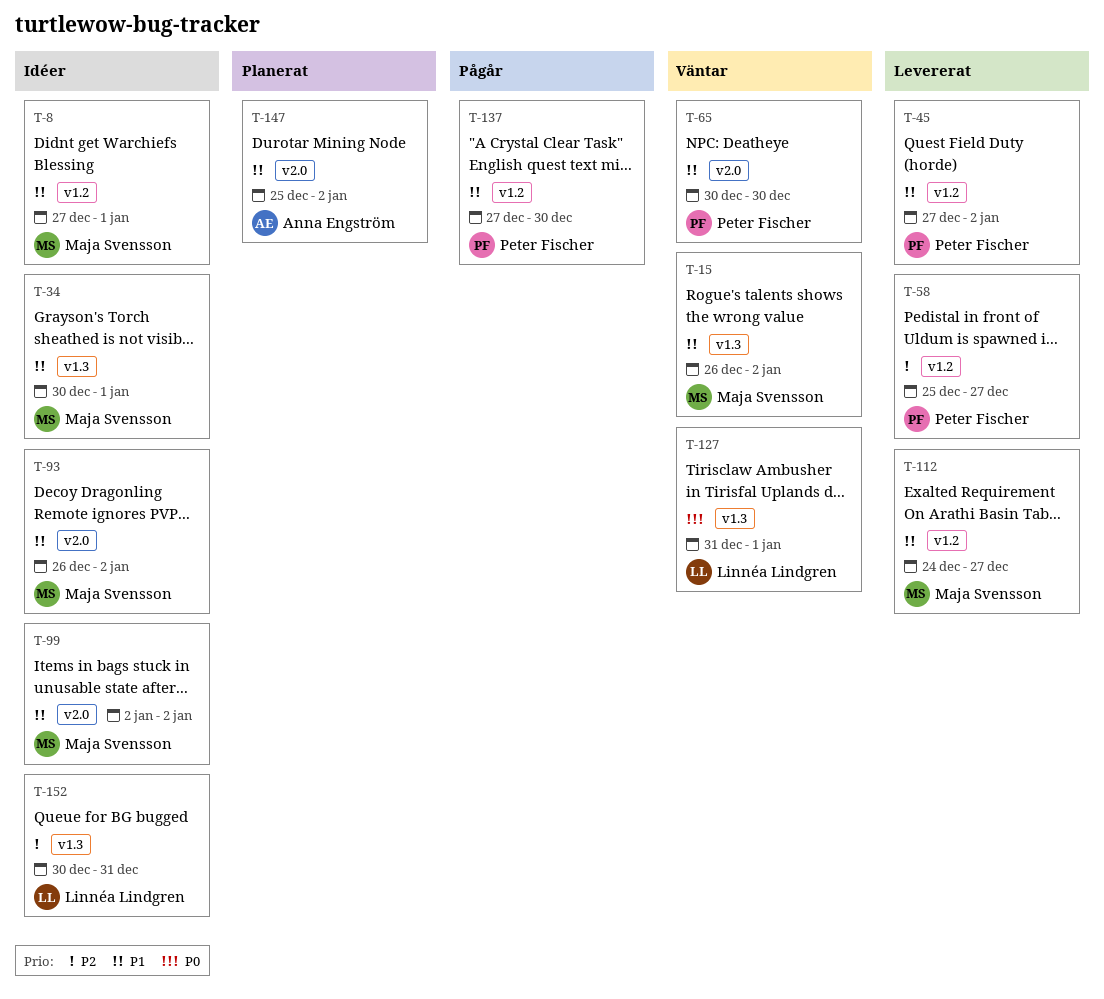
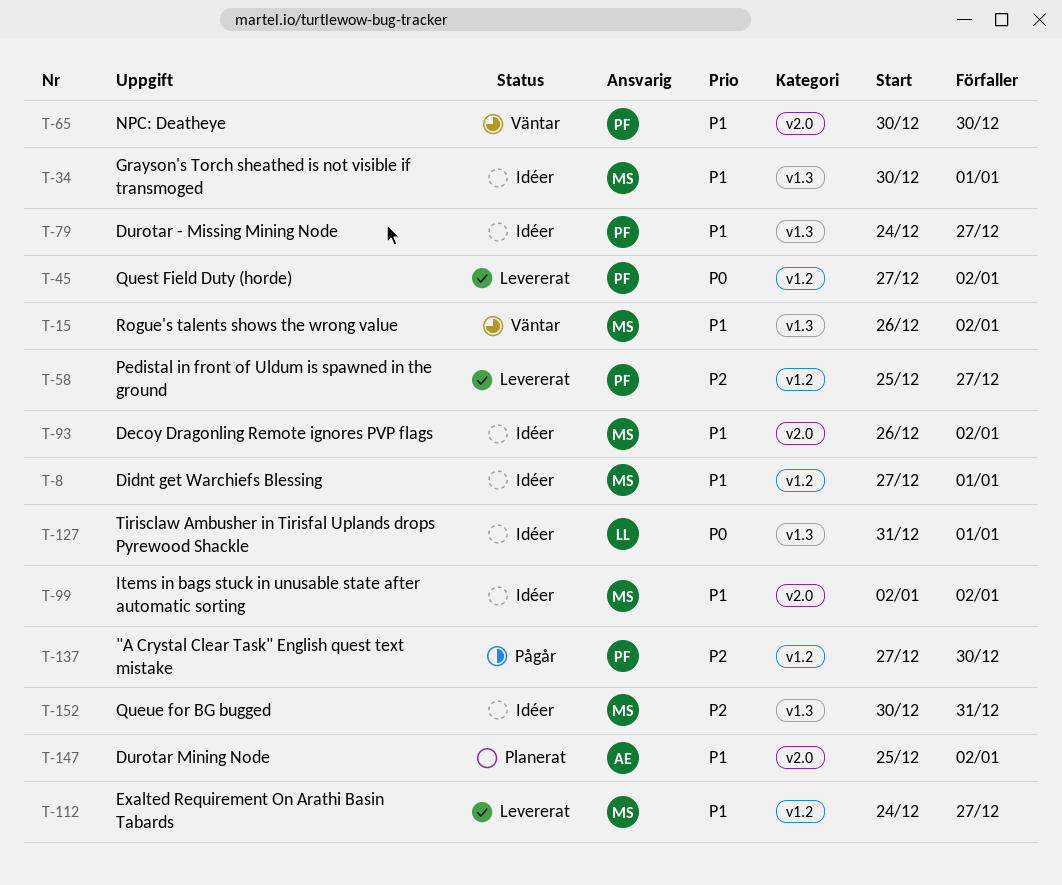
T-45, priority: P1 -> P0
T-79: none -> present
T-127, status: Väntar -> Idéer
T-137, priority: P1 -> P2
T-152, owner: Linnéa Lindgren -> Maja Svensson

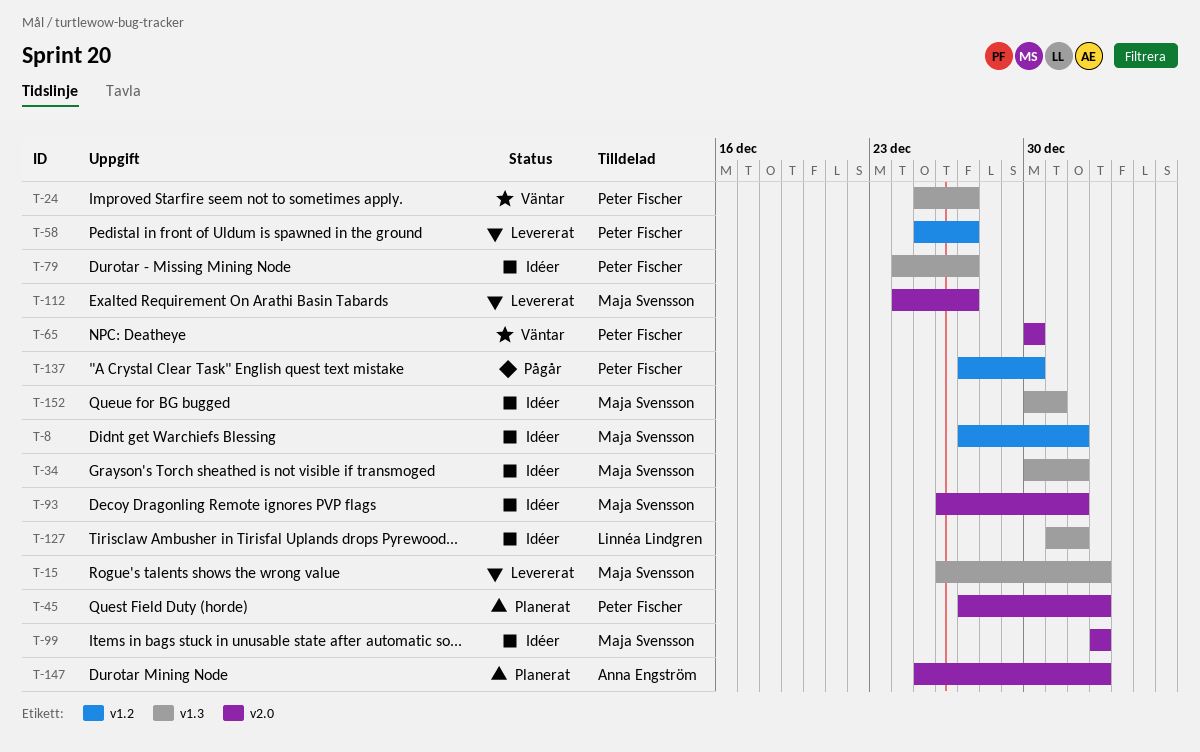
T-15, status: Väntar -> Levererat
T-24: none -> present
T-45, status: Levererat -> Planerat
T-45, label: v1.2 -> v2.0
T-93, due: Jan 2 -> Jan 1
T-112, label: v1.2 -> v2.0

